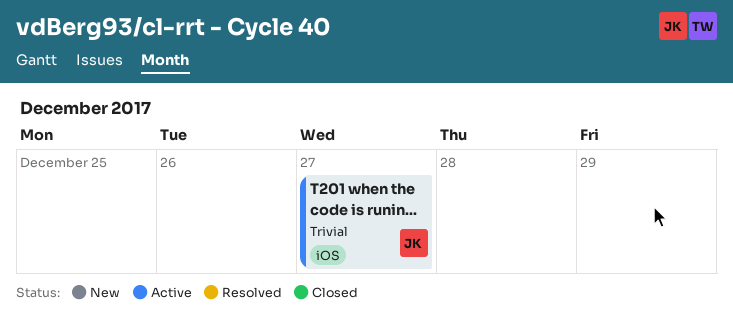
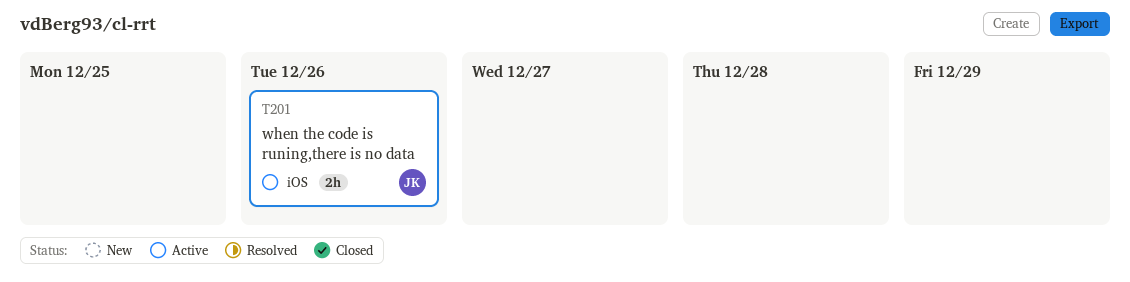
T201, due: Dec 27 -> Dec 26

